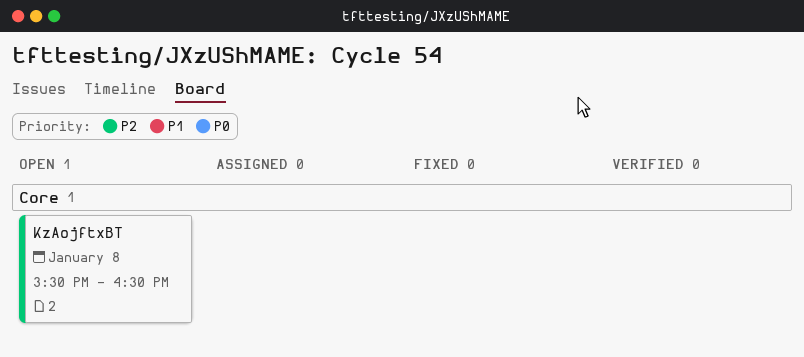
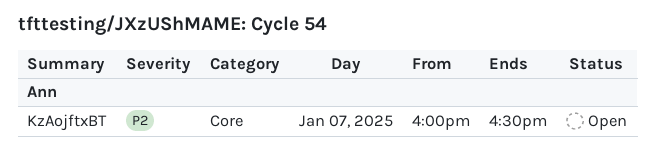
KzAojftxBT, day: Jan 8 -> Jan 7
KzAojftxBT, begins: 15:30 -> 16:00

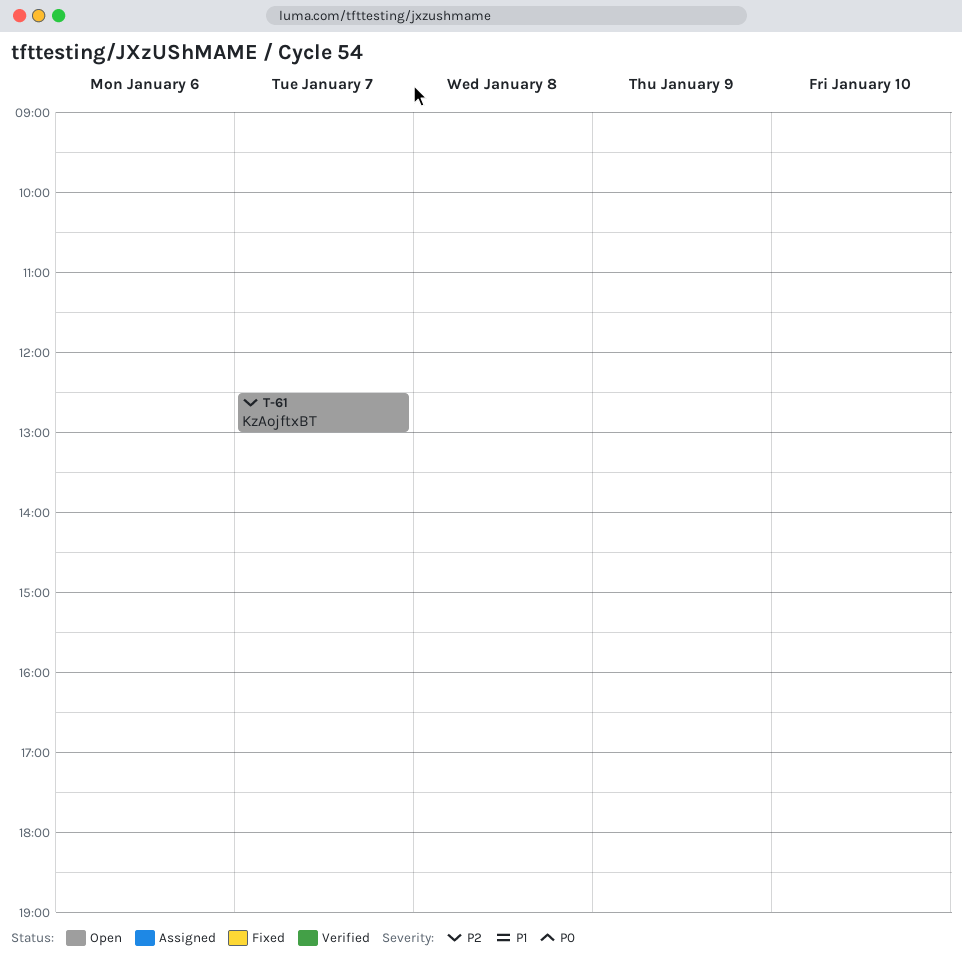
KzAojftxBT, begins: 16:00 -> 12:30
KzAojftxBT, ends: 16:30 -> 13:00

